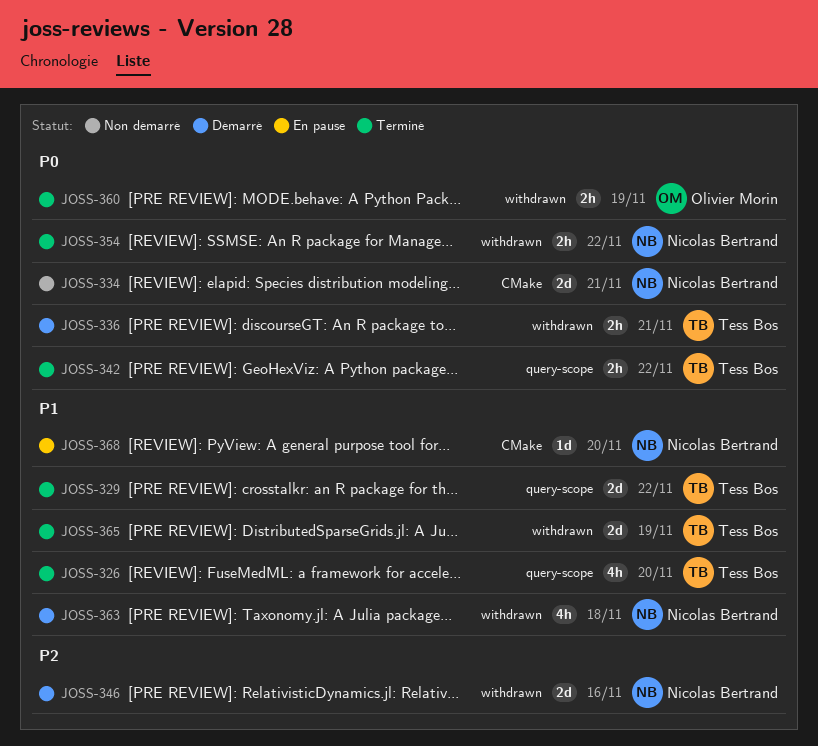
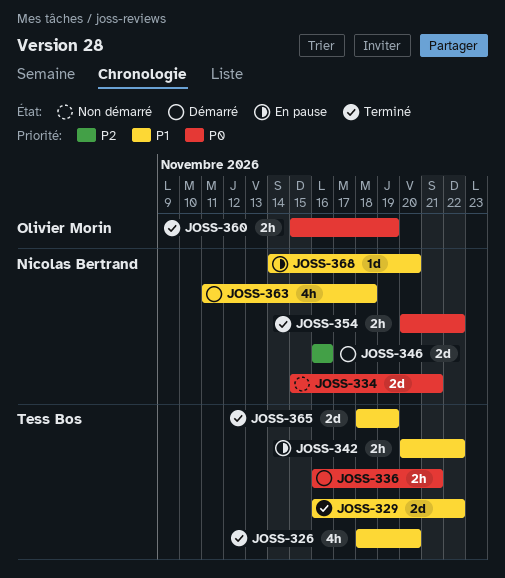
JOSS-342, status: Terminé -> En pause
JOSS-342, priority: P0 -> P1

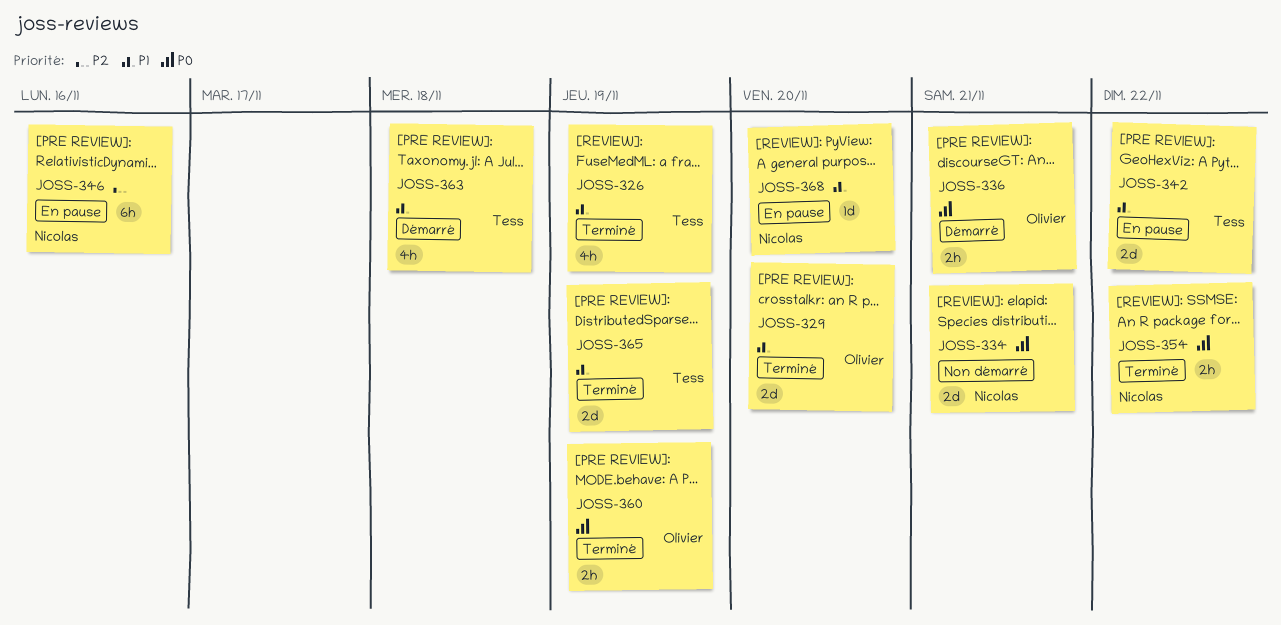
JOSS-326, due: Nov 20 -> Nov 19
JOSS-329, owner: Tess Bos -> Olivier Morin
JOSS-329, due: Nov 22 -> Nov 20
JOSS-336, owner: Tess Bos -> Olivier Morin
JOSS-342, estimate: 2h -> 2d
JOSS-346, status: Démarré -> En pause
JOSS-346, estimate: 2d -> 6h
JOSS-363, owner: Nicolas Bertrand -> Tess Bos

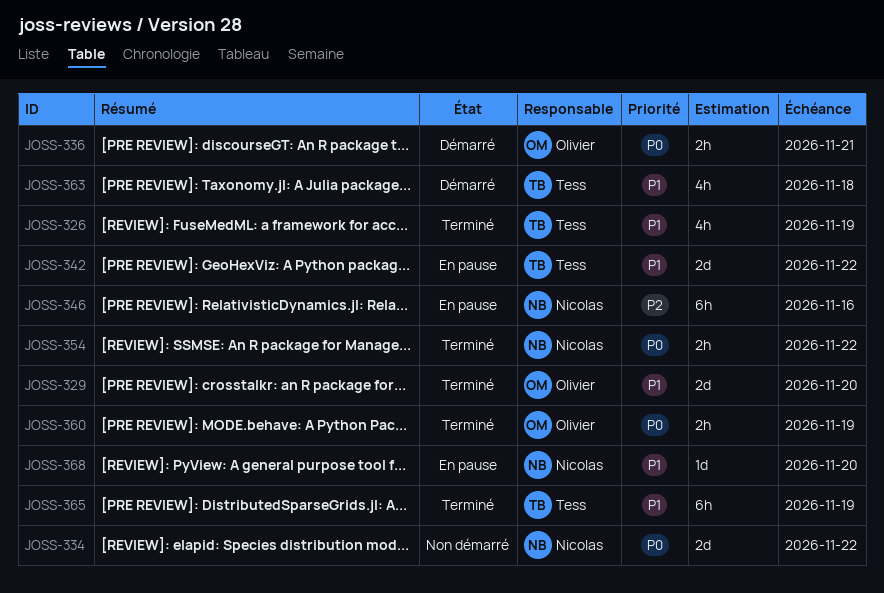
JOSS-334, due: Nov 21 -> Nov 22
JOSS-365, estimate: 2d -> 6h

